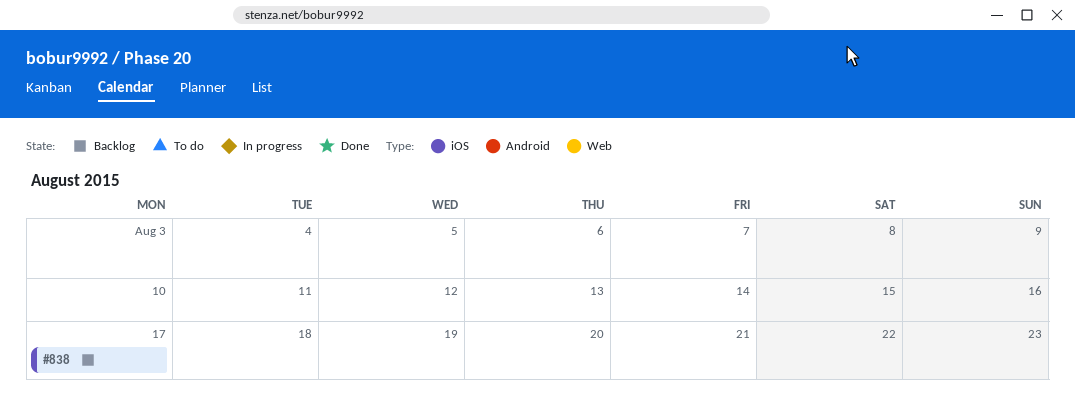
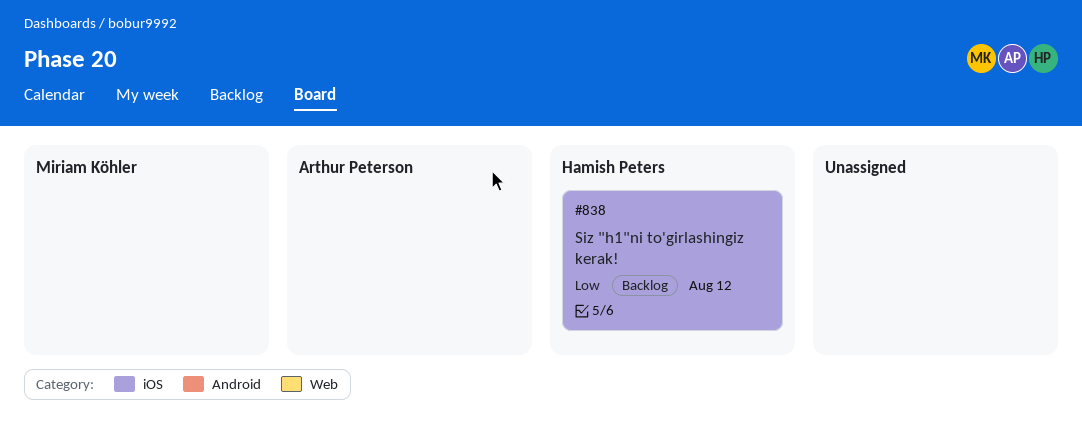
#838, due: Aug 17 -> Aug 12

